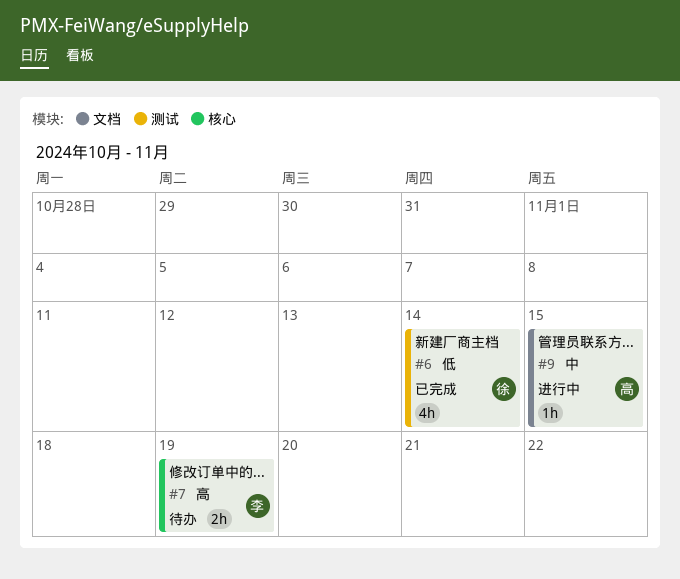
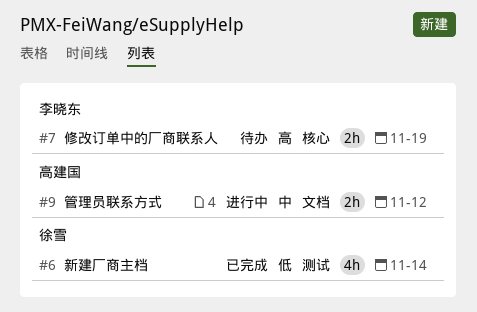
#9, estimate: 1h -> 2h
#9, due: Nov 15 -> Nov 12

